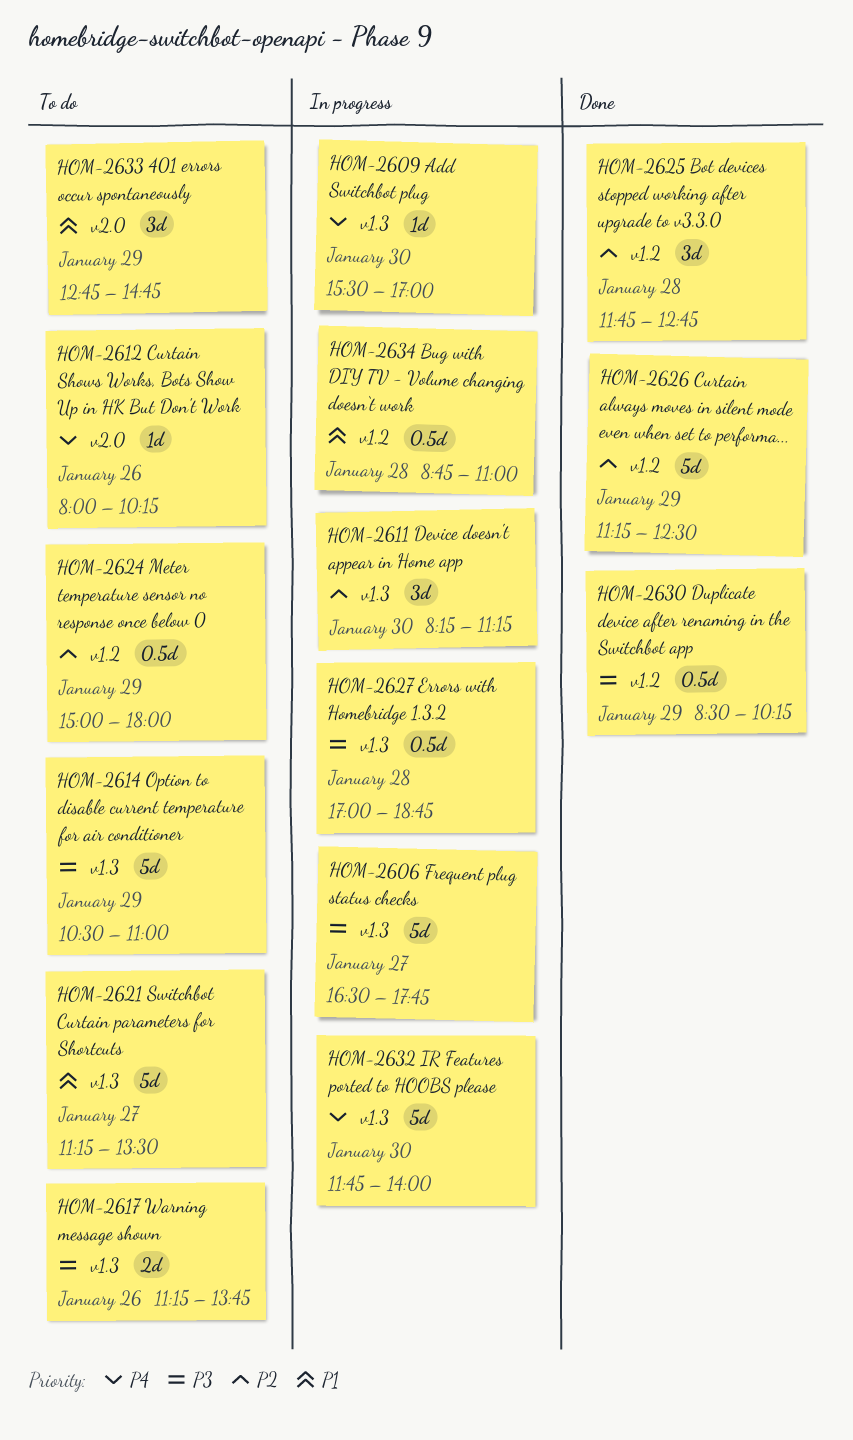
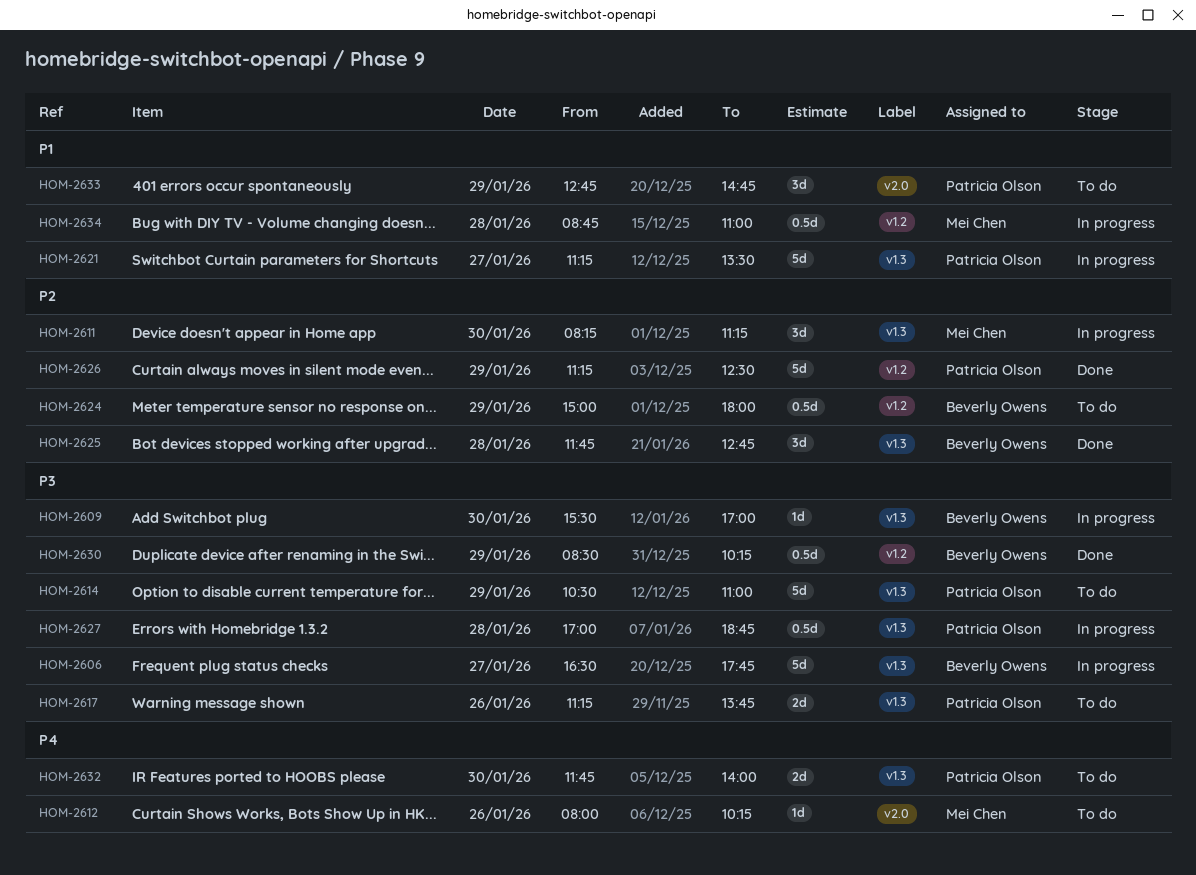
HOM-2609, priority: P4 -> P3
HOM-2621, status: To do -> In progress
HOM-2625, label: v1.2 -> v1.3
HOM-2632, status: In progress -> To do
HOM-2632, estimate: 5d -> 2d

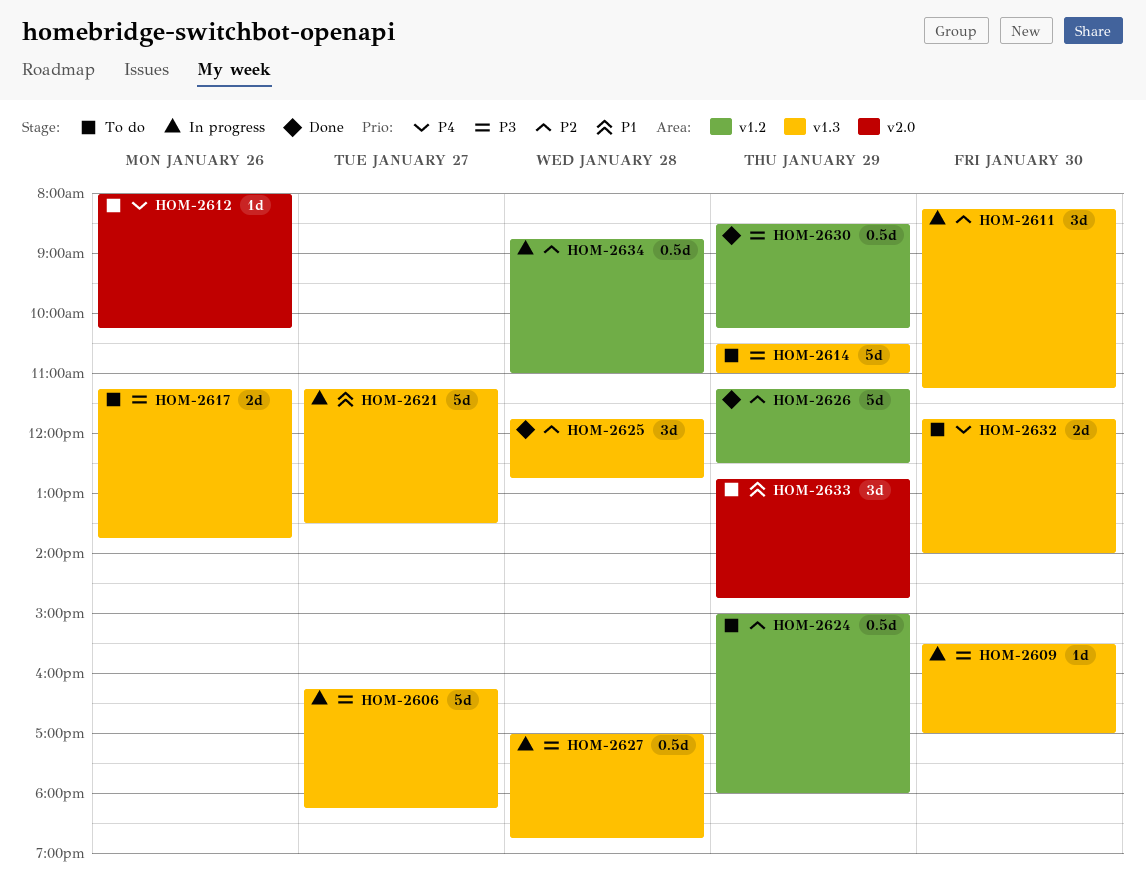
HOM-2606, begins: 16:30 -> 16:15
HOM-2606, ends: 17:45 -> 18:15
HOM-2634, priority: P1 -> P2

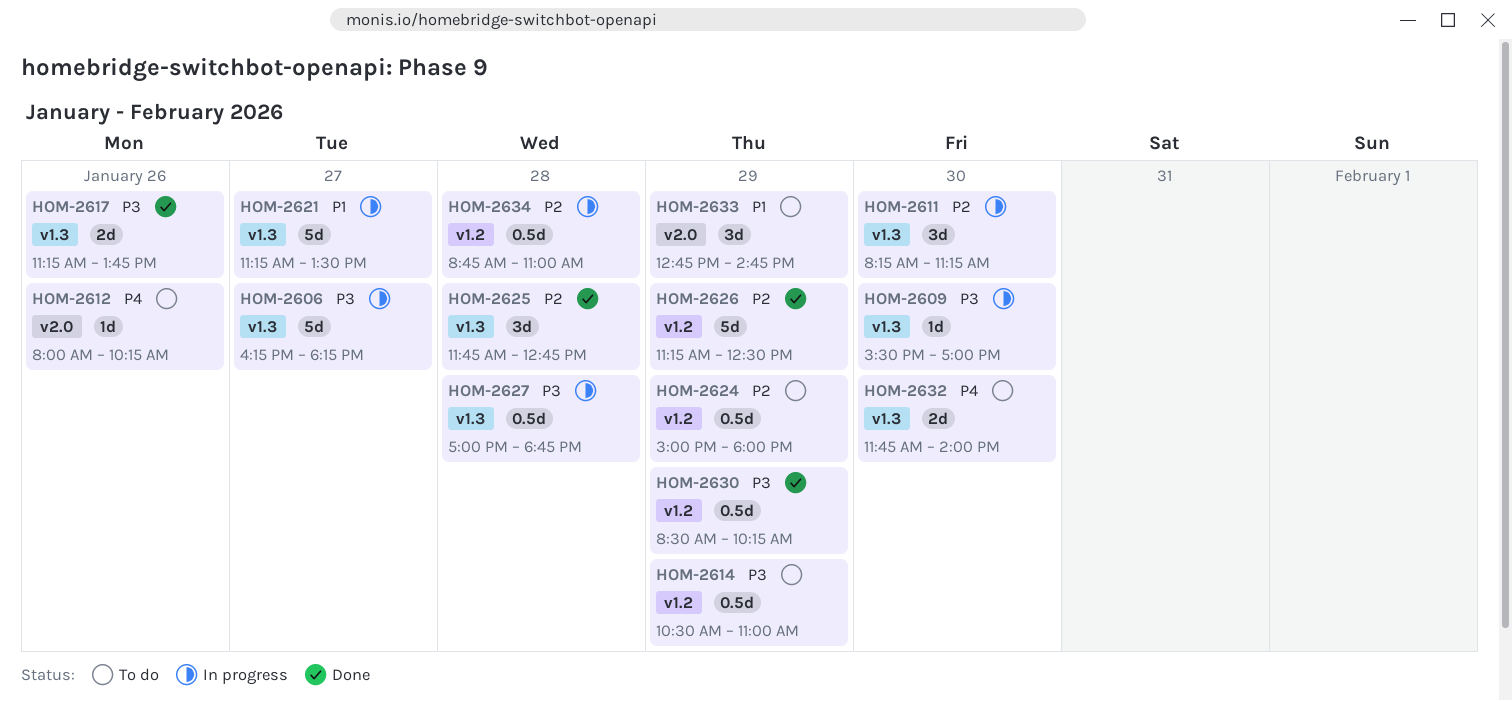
HOM-2614, label: v1.3 -> v1.2
HOM-2614, estimate: 5d -> 0.5d
HOM-2617, status: To do -> Done

